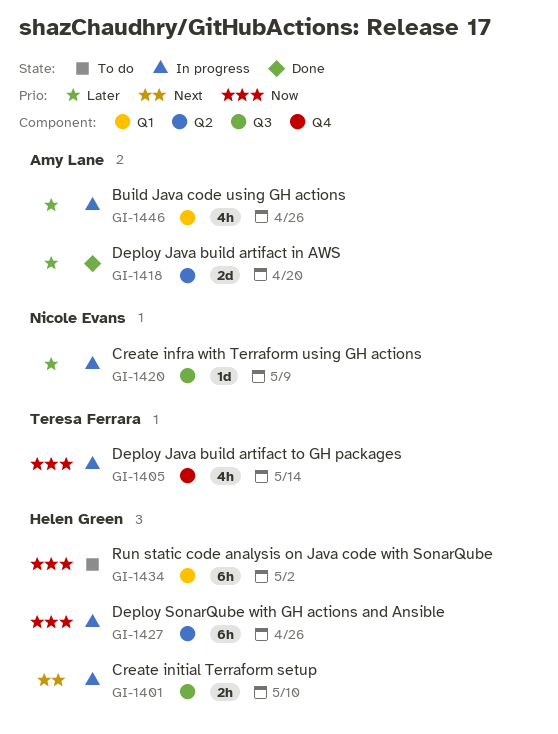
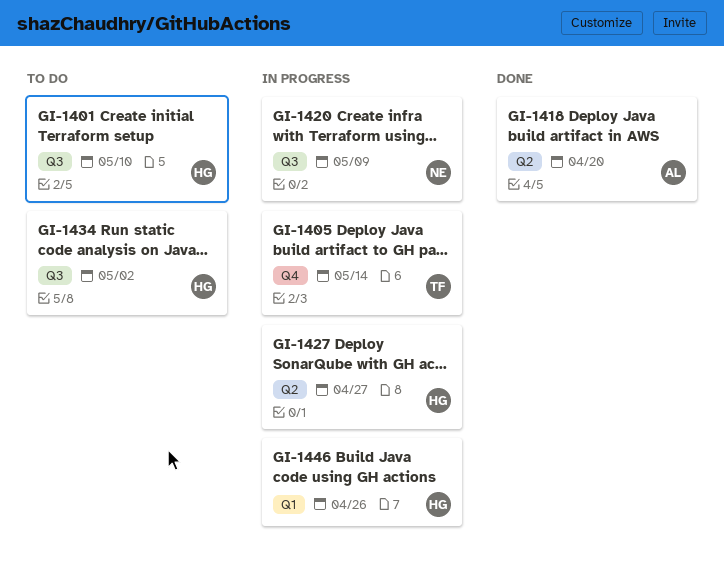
GI-1401, status: In progress -> To do
GI-1427, due: Apr 26 -> Apr 27
GI-1434, label: Q1 -> Q3
GI-1446, owner: Amy Lane -> Helen Green

